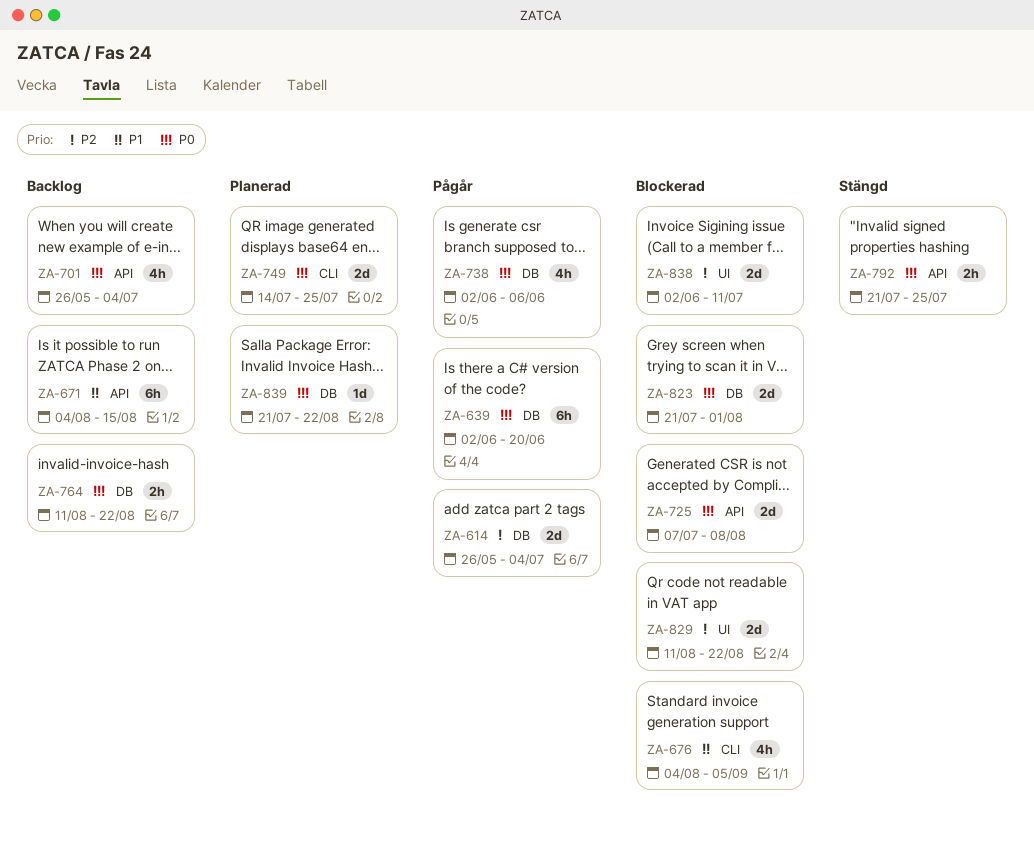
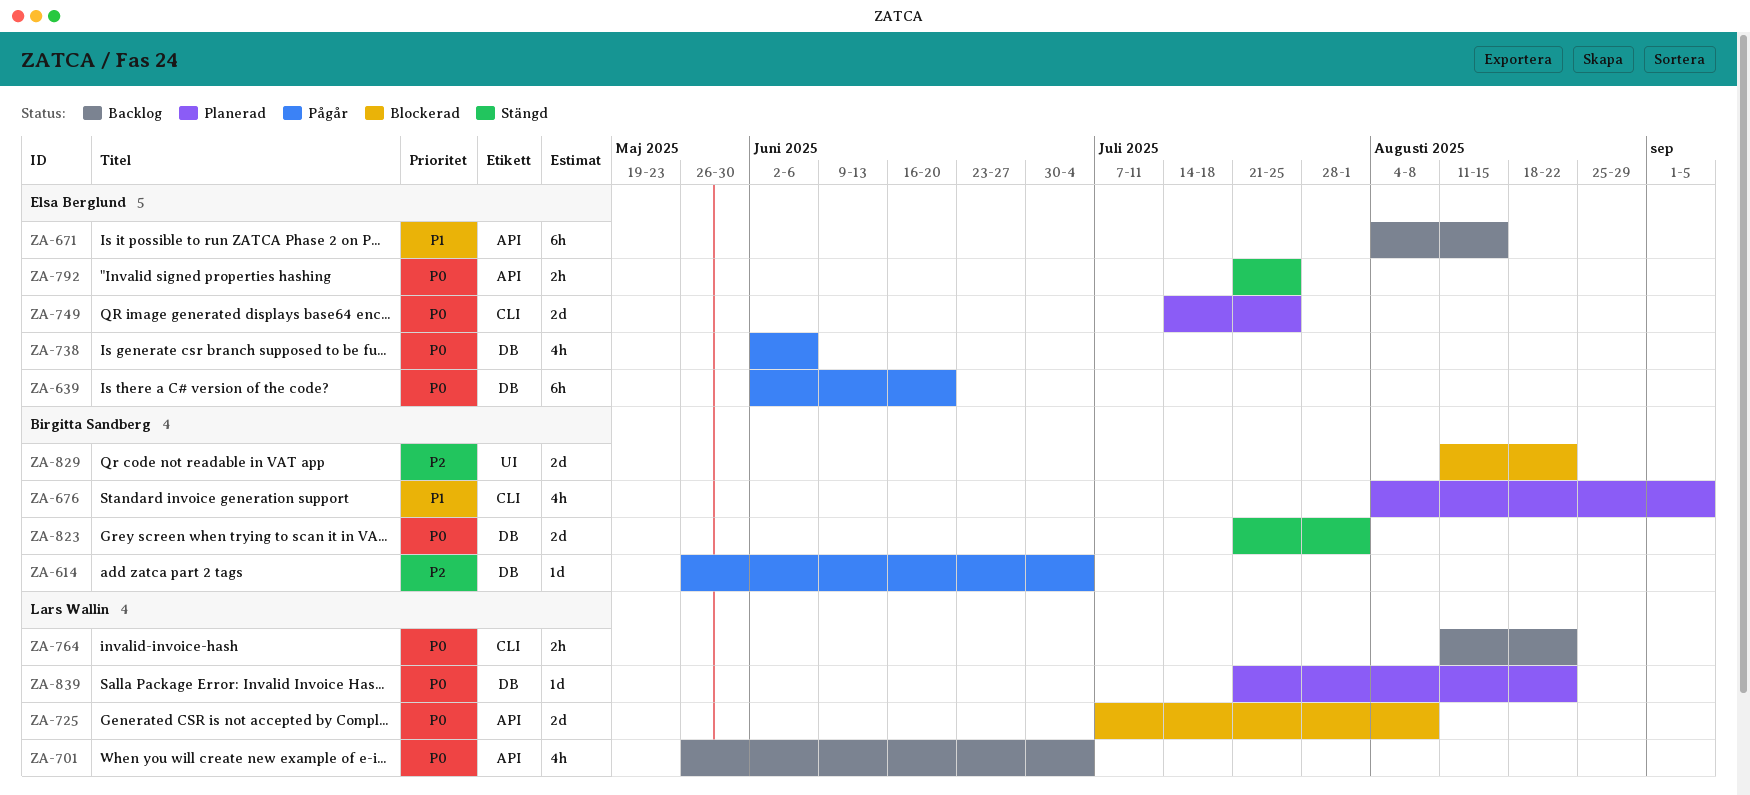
ZA-614, estimate: 2d -> 1d
ZA-676, status: Blockerad -> Planerad
ZA-764, label: DB -> CLI
ZA-823, status: Blockerad -> Stängd
ZA-838: present -> none

